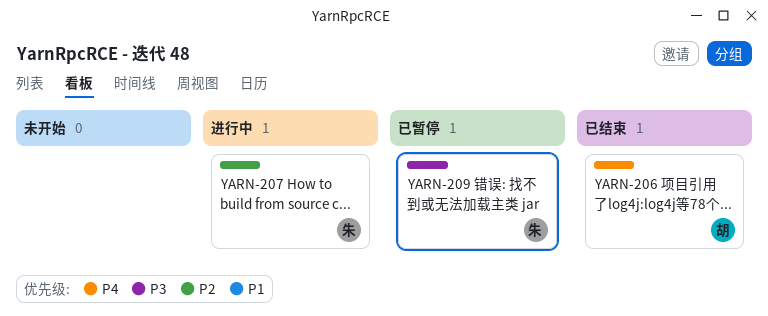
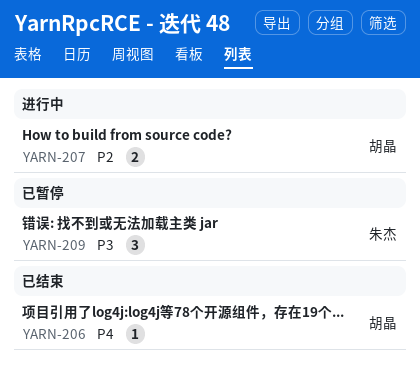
YARN-207, owner: 朱杰 -> 胡晶

